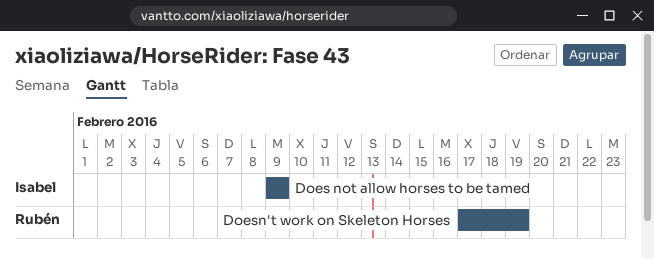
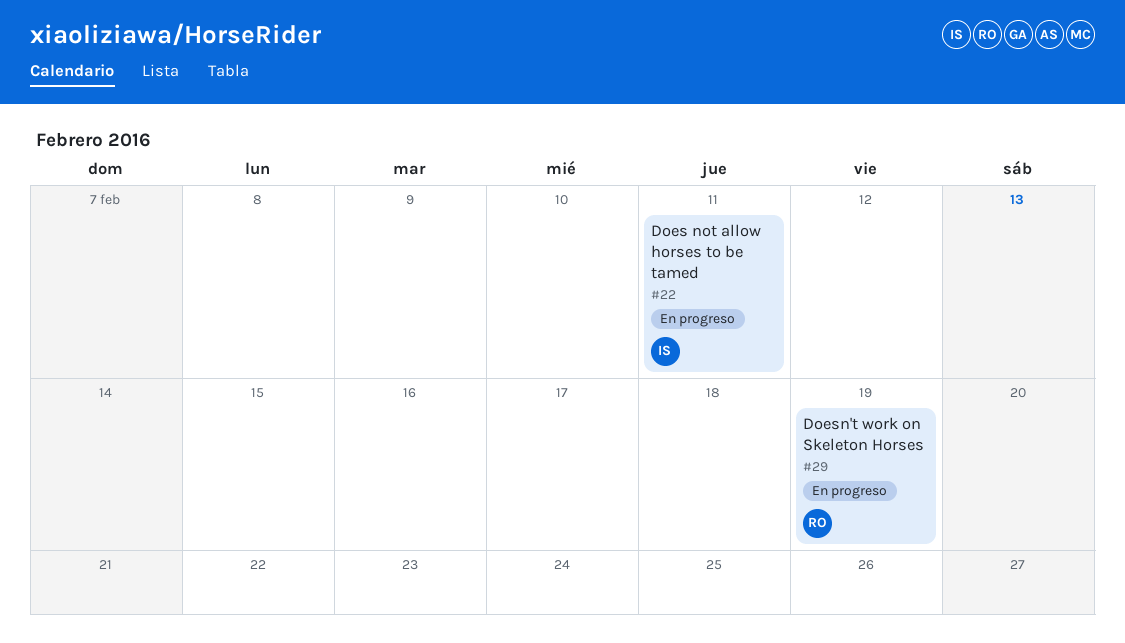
Does not allow horses to be tamed, due: Feb 9 -> Feb 11

